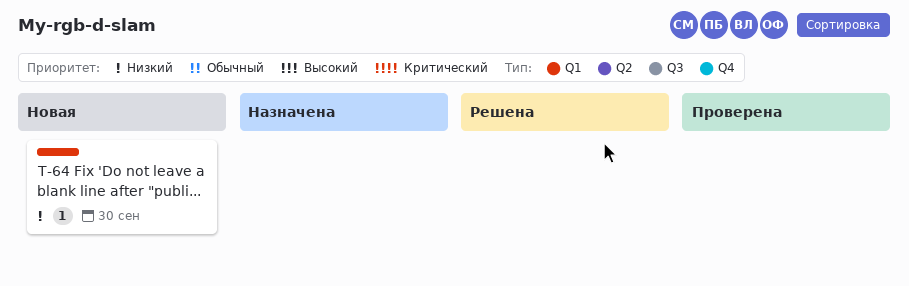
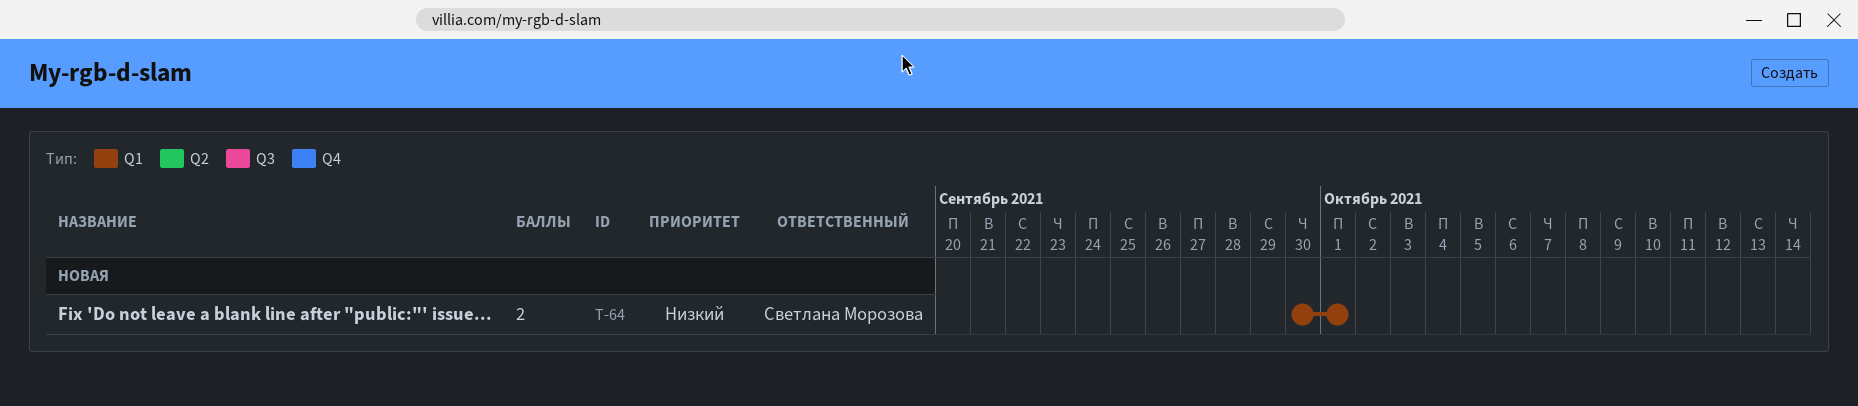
T-64, estimate: 1 -> 2
T-64, due: Sep 30 -> Oct 1

